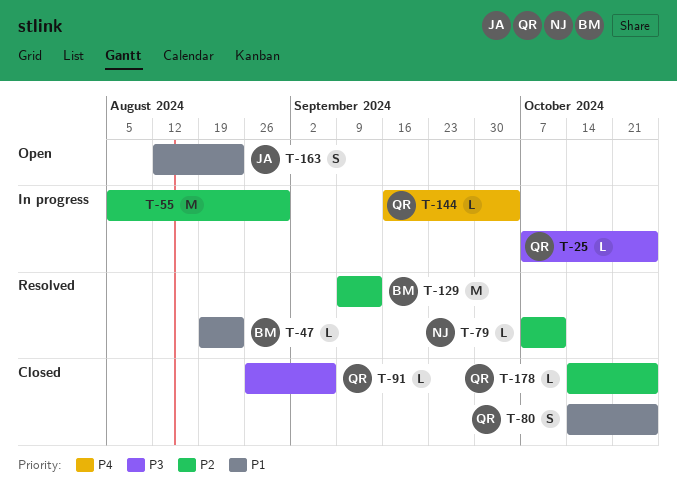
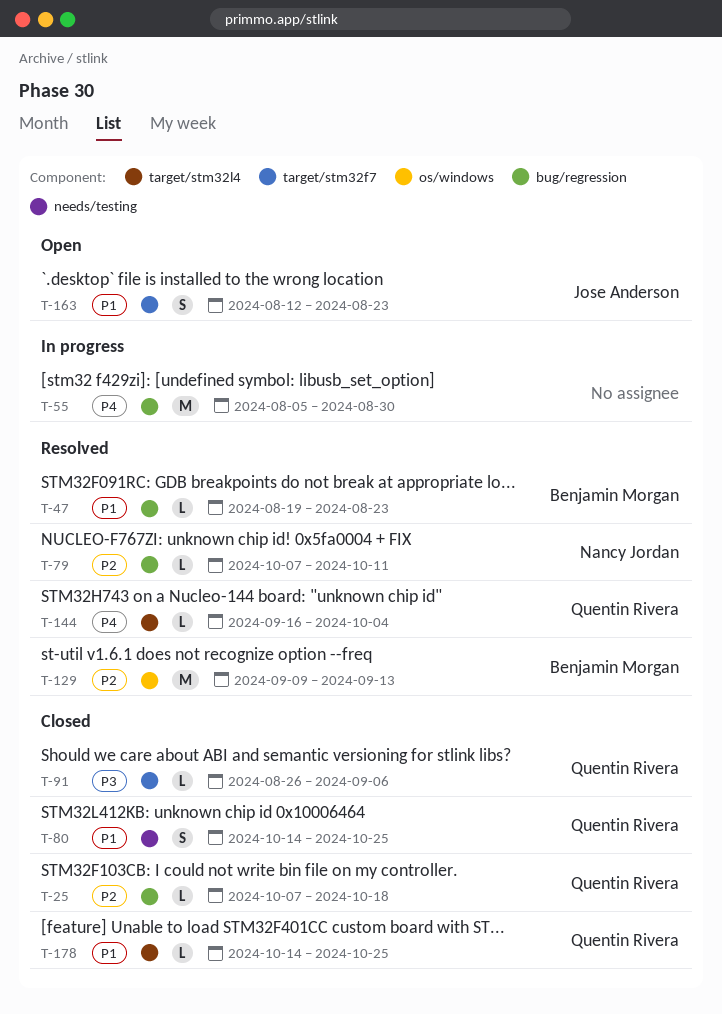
T-25, status: In progress -> Closed
T-25, priority: P3 -> P2
T-25, due: Oct 25 -> Oct 18
T-55, priority: P2 -> P4
T-144, status: In progress -> Resolved
T-178, priority: P2 -> P1

